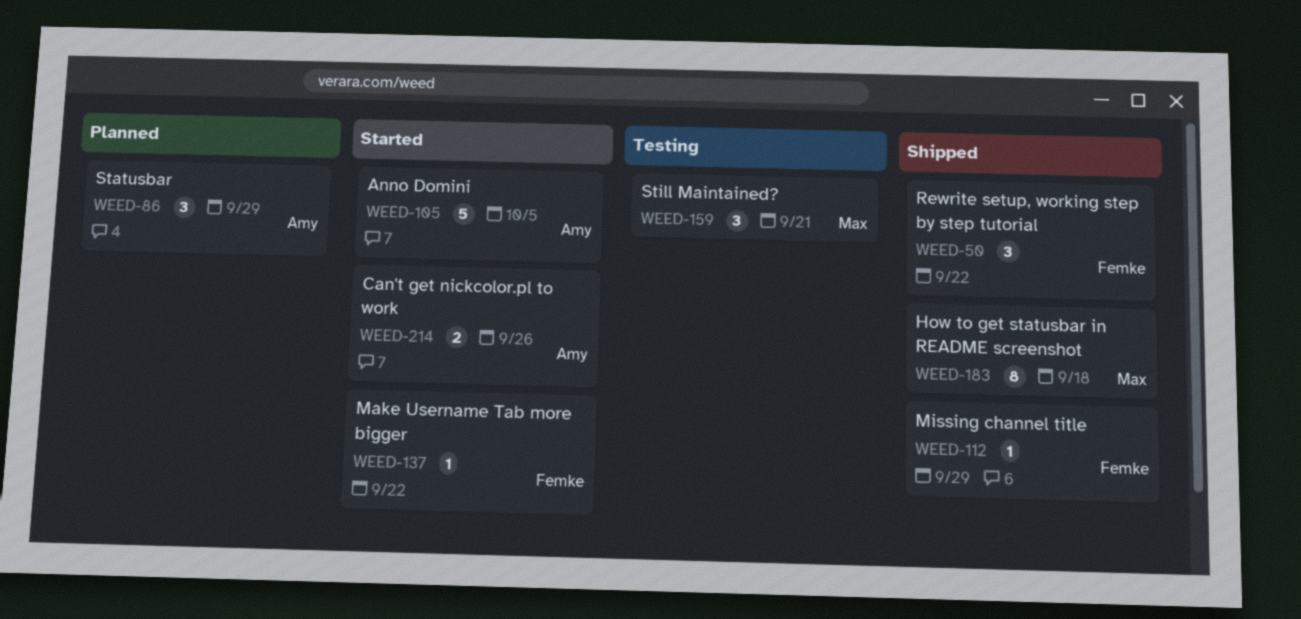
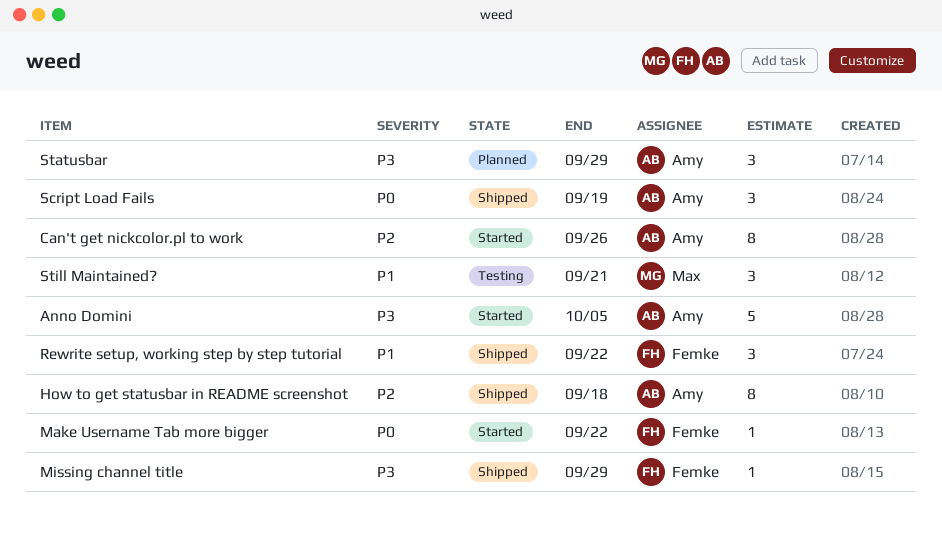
Can't get nickcolor.pl to work, estimate: 2 -> 8
How to get statusbar in README screenshot, owner: Max -> Amy
Script Load Fails: none -> present

